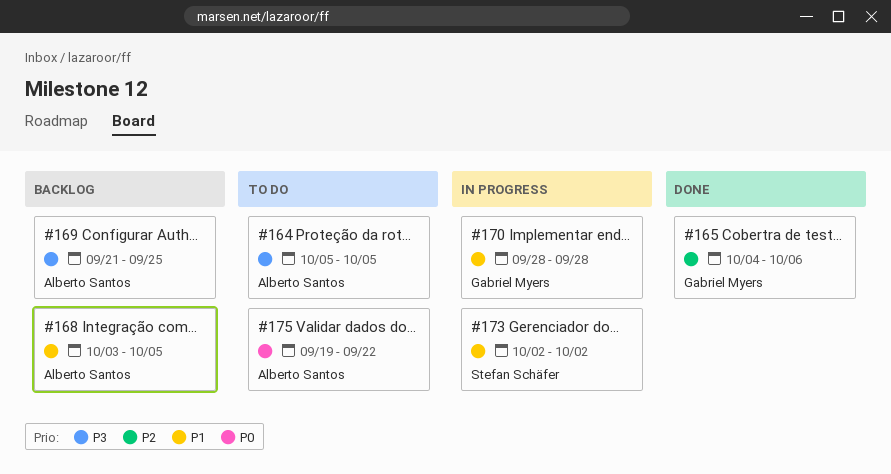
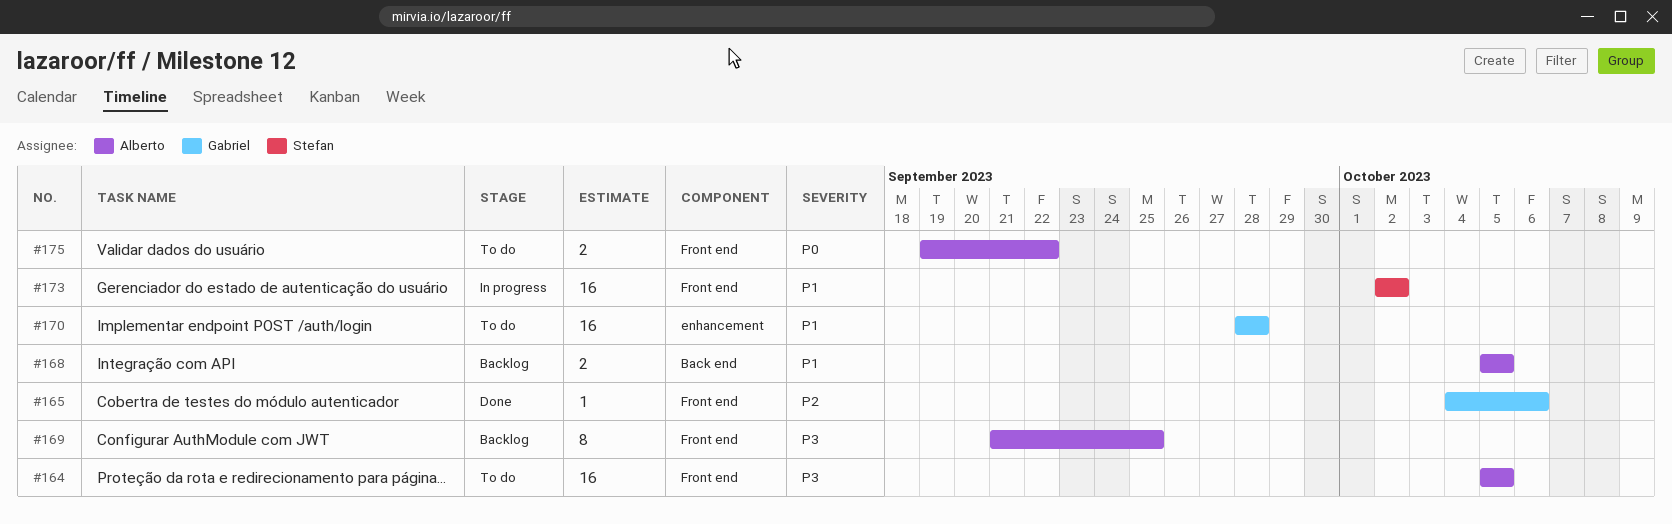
#168, start: Oct 3 -> Oct 5
#170, status: In progress -> To do

